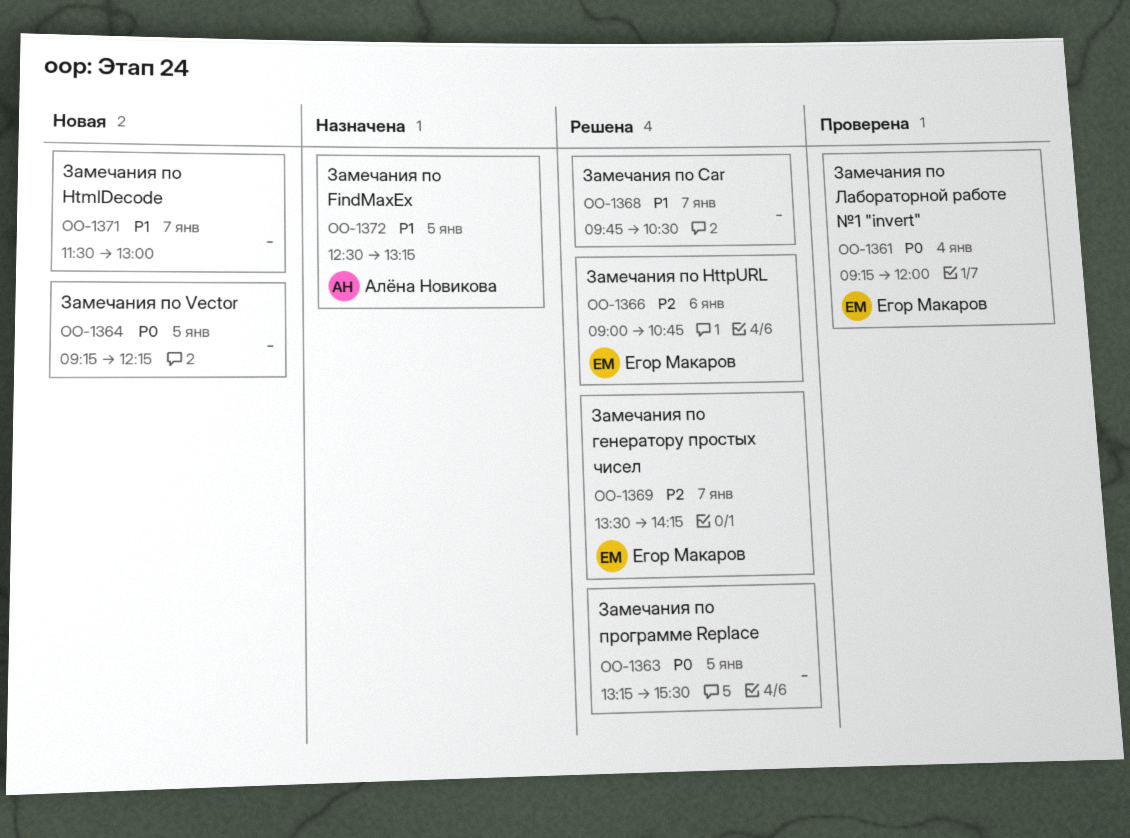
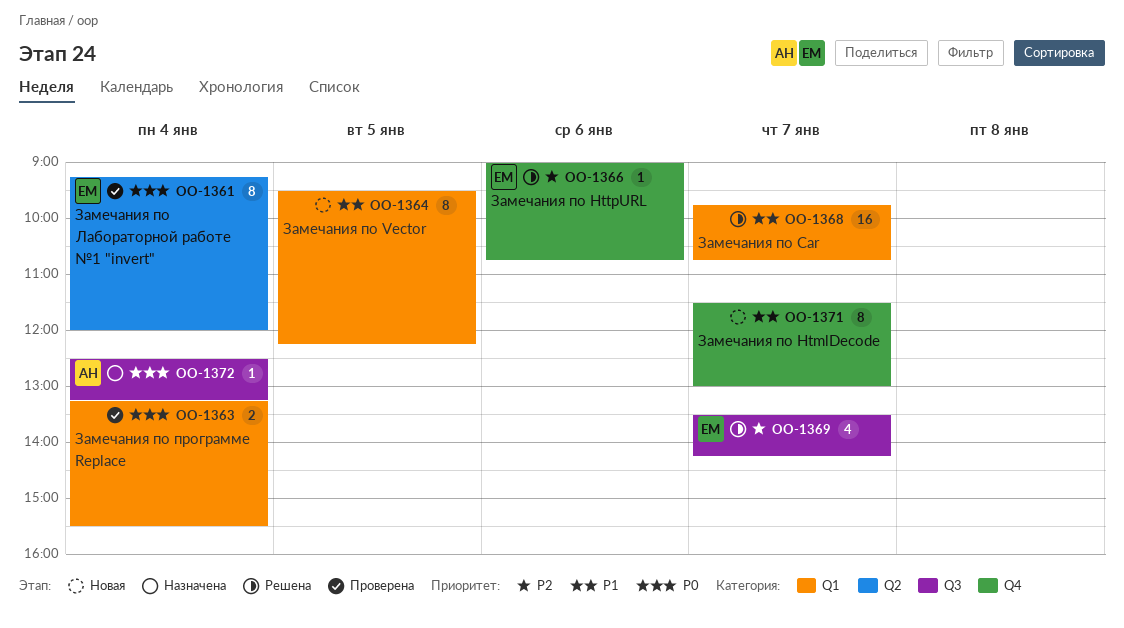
OO-1363, status: Решена -> Проверена
OO-1363, day: Jan 5 -> Jan 4
OO-1364, priority: P0 -> P1
OO-1364, begins: 09:15 -> 09:30
OO-1368, ends: 10:30 -> 10:45
OO-1372, priority: P1 -> P0
OO-1372, day: Jan 5 -> Jan 4

